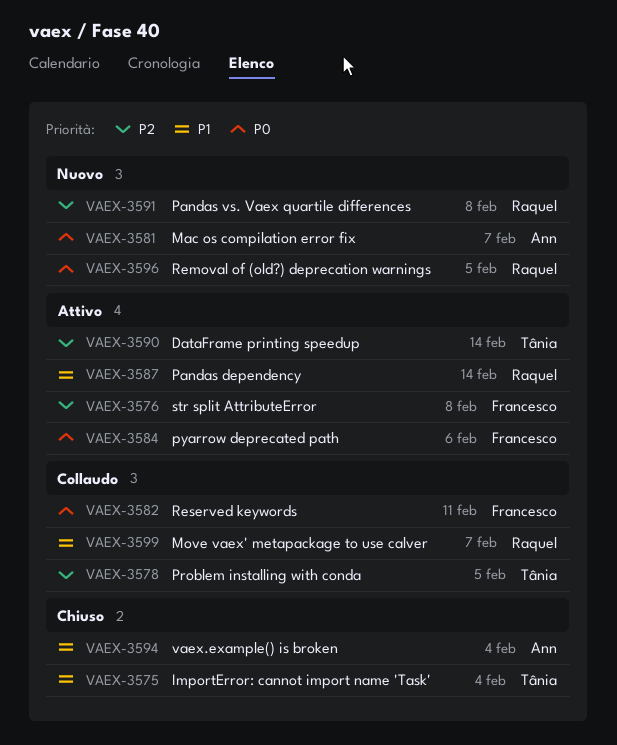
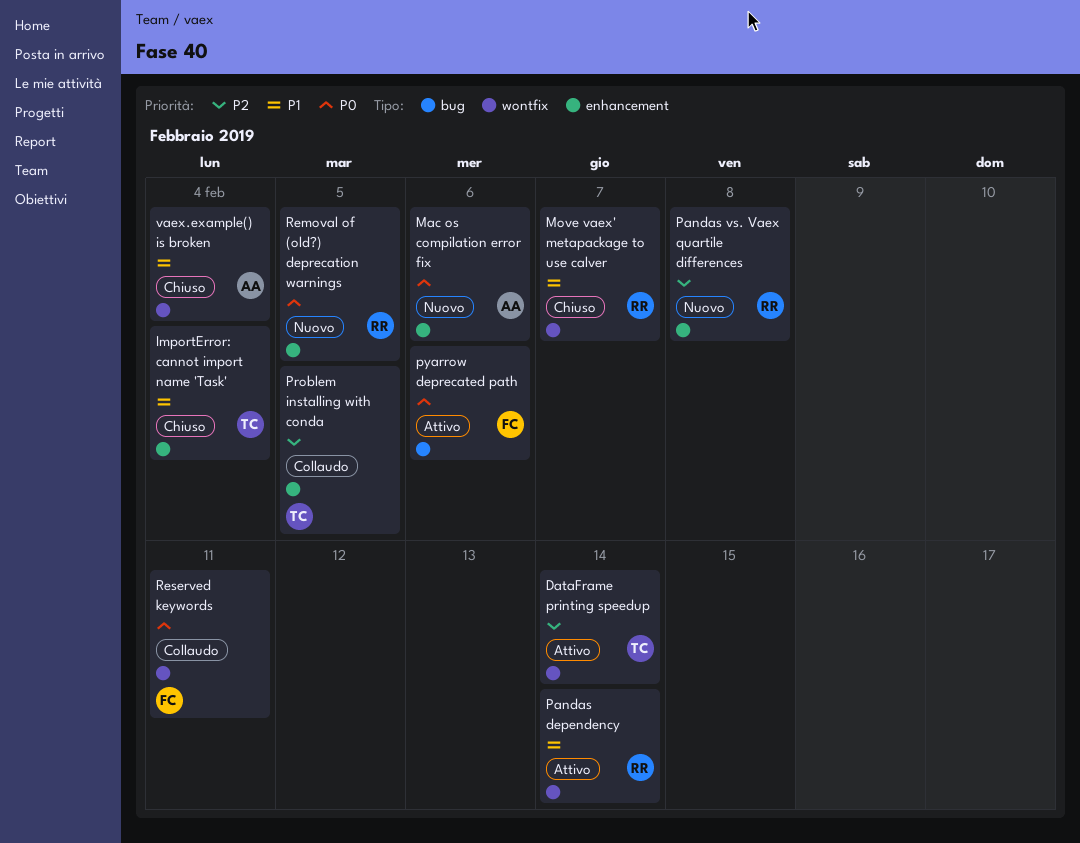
Mac os compilation error fix, due: Feb 7 -> Feb 6
Move vaex' metapackage to use calver, status: Collaudo -> Chiuso
str split AttributeError: present -> none

